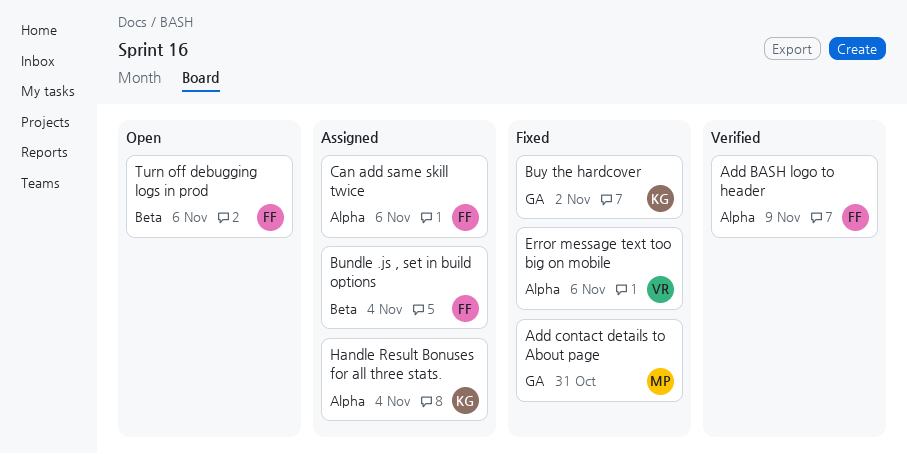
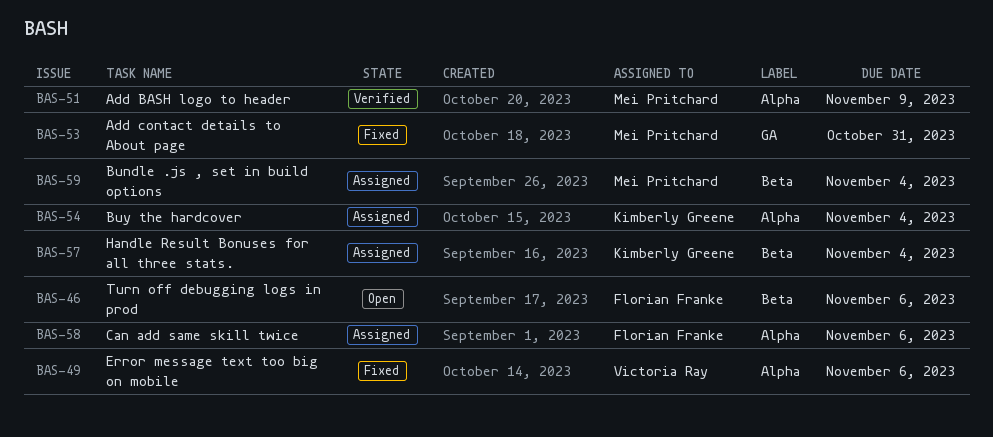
Add BASH logo to header, owner: Florian Franke -> Mei Pritchard
Bundle .js , set in build options, owner: Florian Franke -> Mei Pritchard
Buy the hardcover, status: Fixed -> Assigned
Buy the hardcover, label: GA -> Alpha
Buy the hardcover, due: Nov 2 -> Nov 4
Handle Result Bonuses for all three stats., label: Alpha -> Beta

